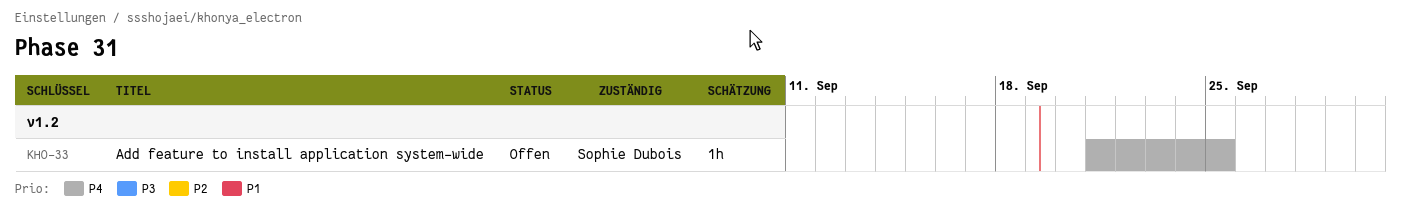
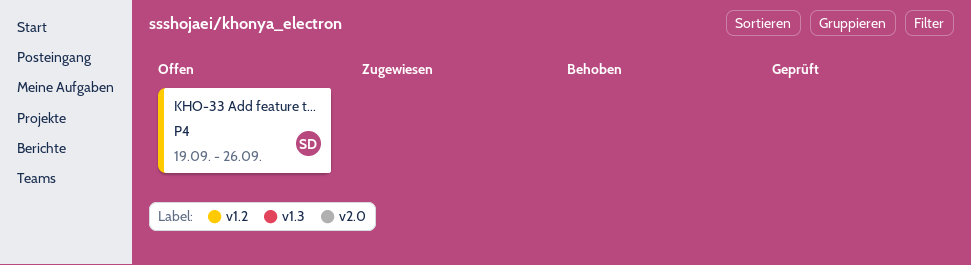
KHO-33, start: Sep 21 -> Sep 19
KHO-33, due: Sep 25 -> Sep 26

